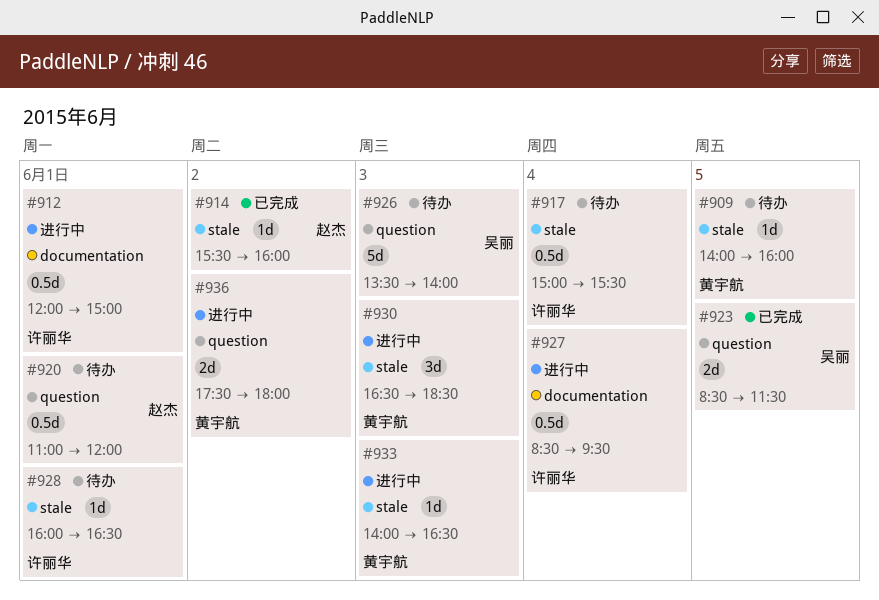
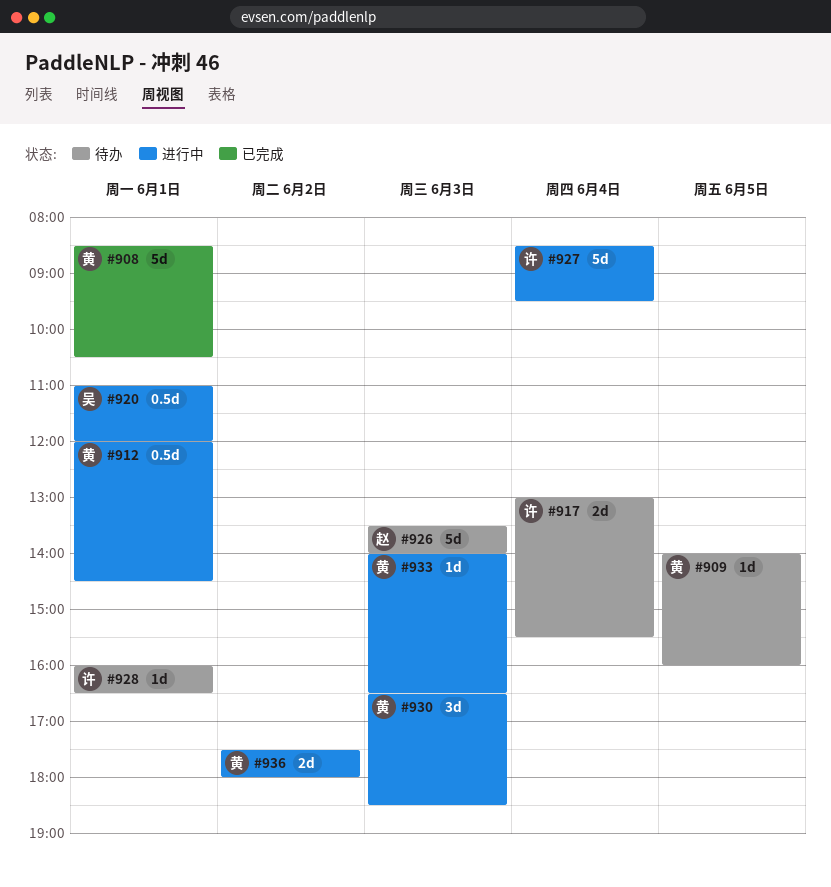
#908: none -> present
#912, owner: 许丽华 -> 黄宇航
#912, ends: 15:00 -> 14:30
#914: present -> none
#917, estimate: 0.5d -> 2d
#917, begins: 15:00 -> 13:00
#920, status: 待办 -> 进行中
#920, owner: 赵杰 -> 吴丽
#923: present -> none
#926, owner: 吴丽 -> 赵杰
#927, estimate: 0.5d -> 5d

